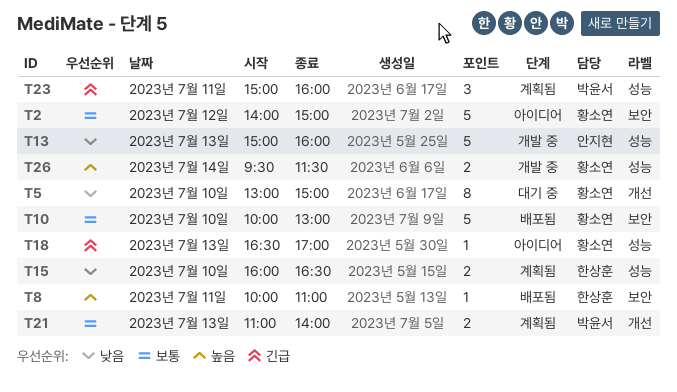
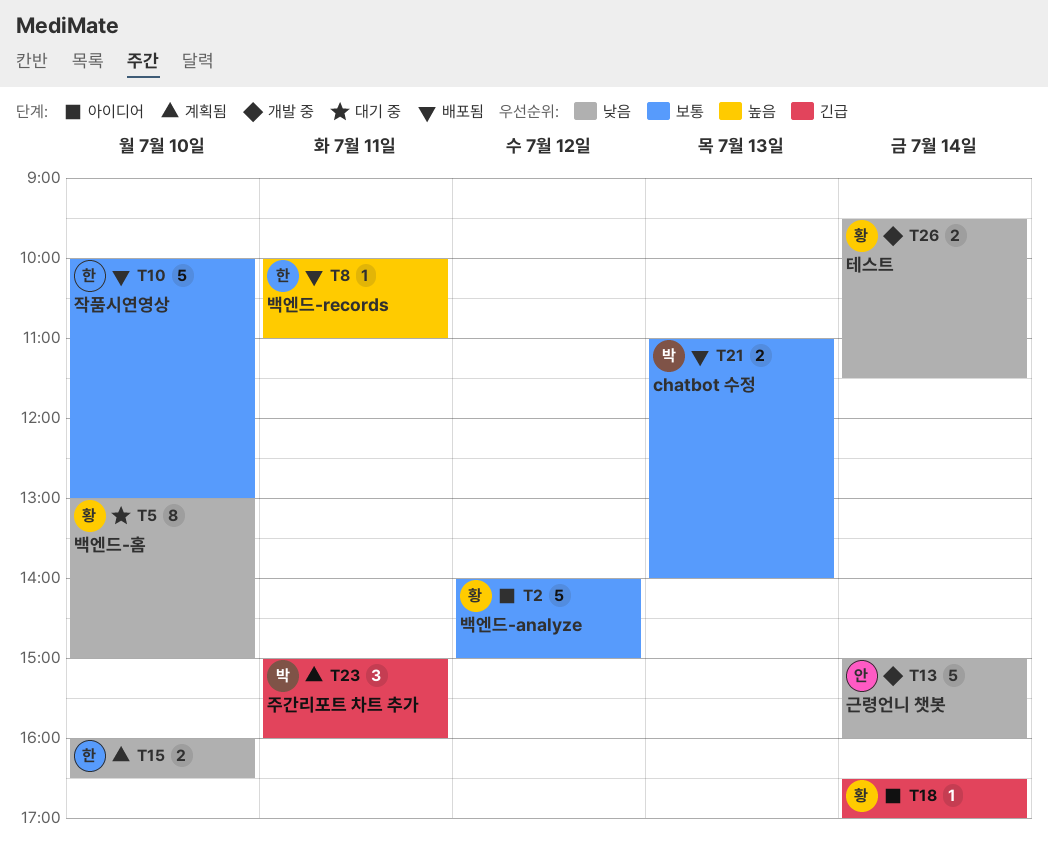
T10, owner: 황소연 -> 한상훈
T13, day: Jul 13 -> Jul 14
T18, day: Jul 13 -> Jul 14
T21, status: 계획됨 -> 배포됨
T26, priority: 높음 -> 낮음

